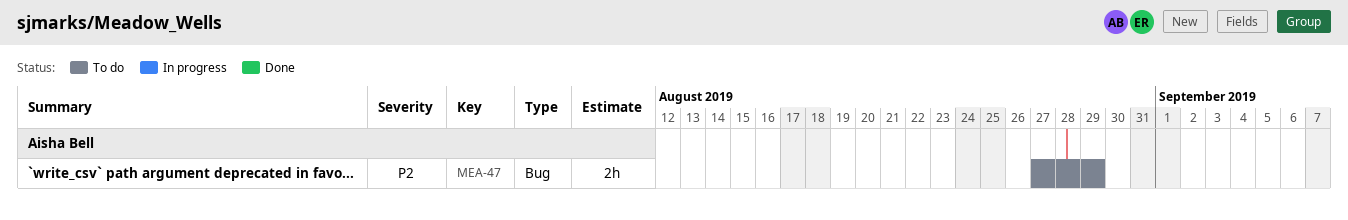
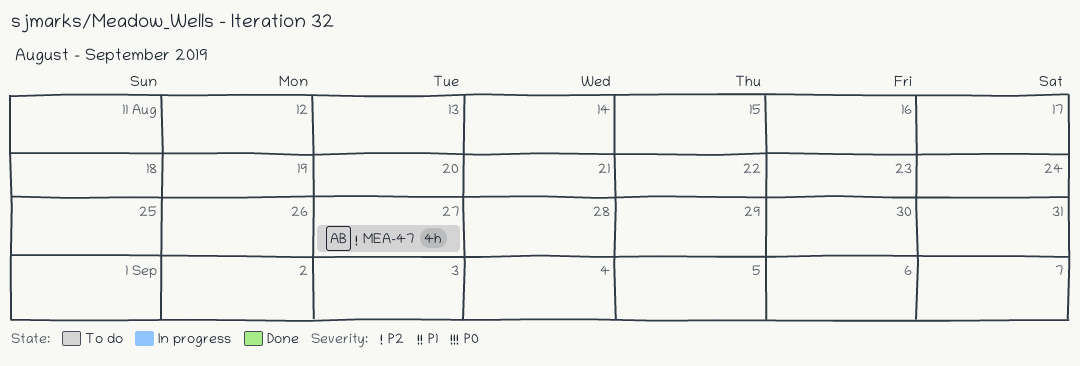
MEA-47, estimate: 2h -> 4h
MEA-47, due: Aug 29 -> Aug 27

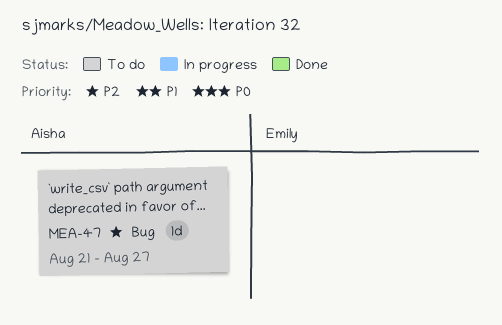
MEA-47, estimate: 4h -> 1d
MEA-47, start: Aug 27 -> Aug 21

